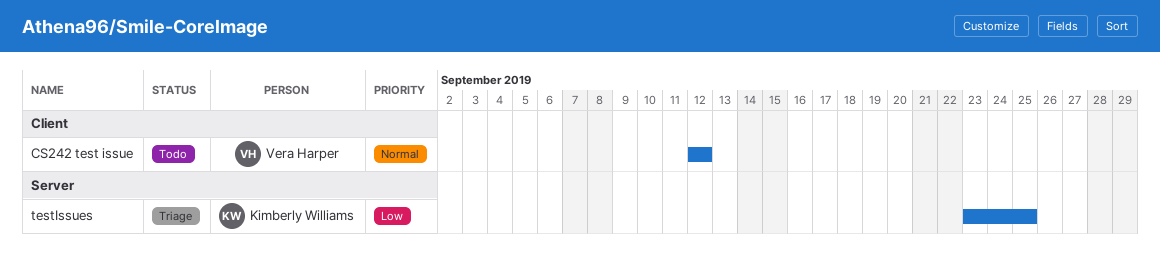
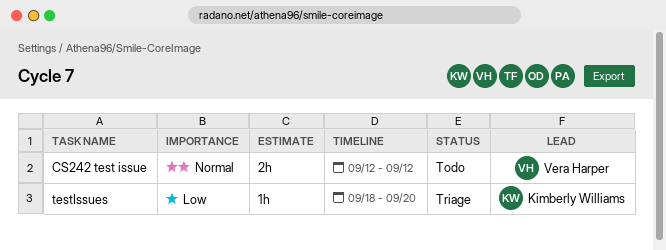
testIssues, start: Sep 23 -> Sep 18
testIssues, due: Sep 25 -> Sep 20

